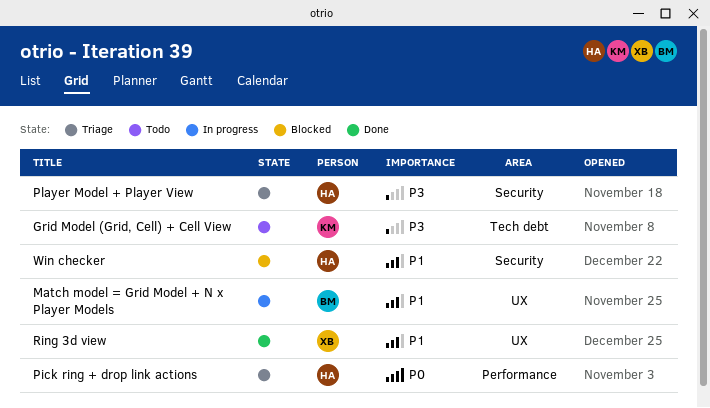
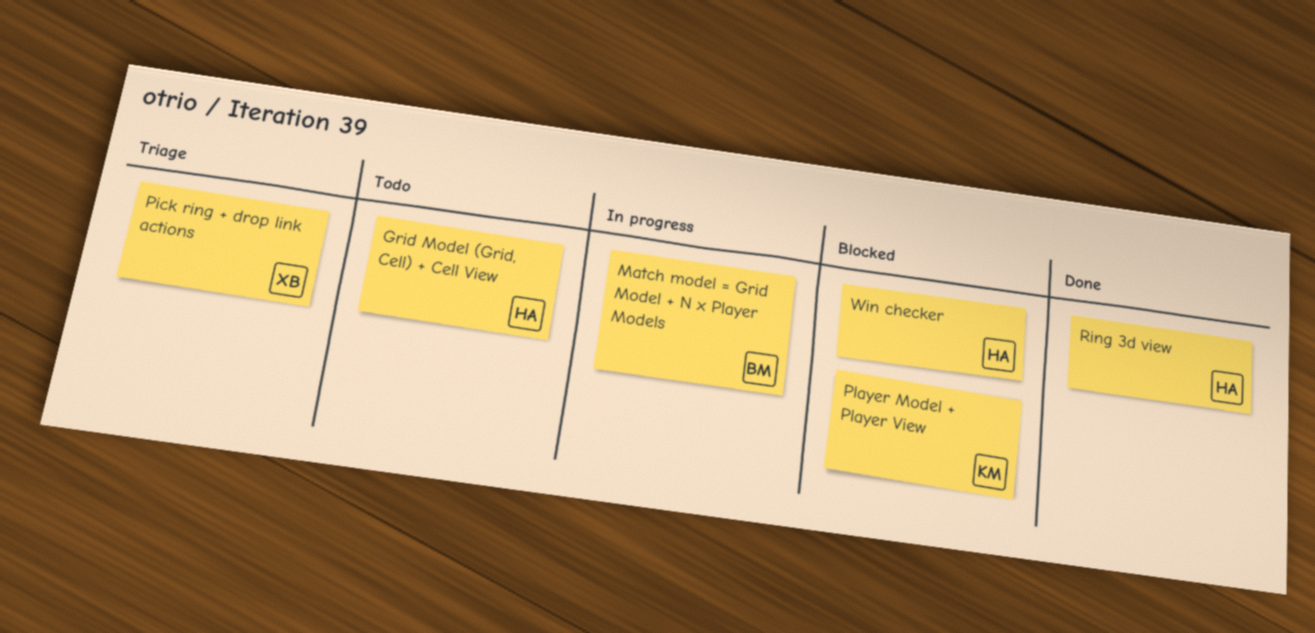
Grid Model (Grid, Cell) + Cell View, owner: KM -> HA
Pick ring + drop link actions, owner: HA -> XB
Player Model + Player View, status: Triage -> Blocked
Player Model + Player View, owner: HA -> KM
Ring 3d view, owner: XB -> HA

